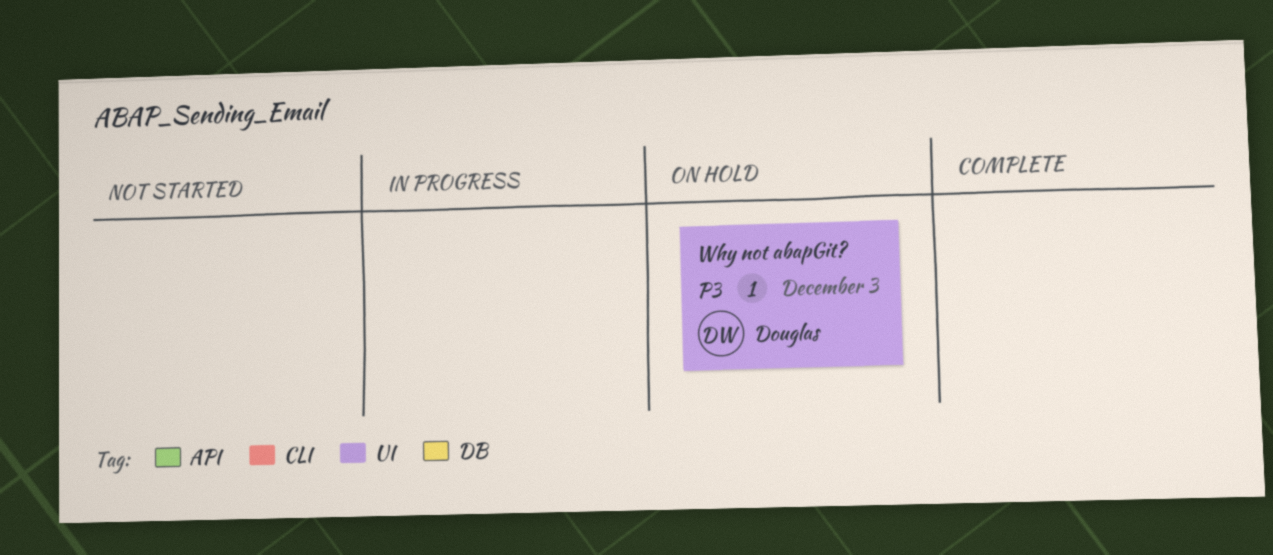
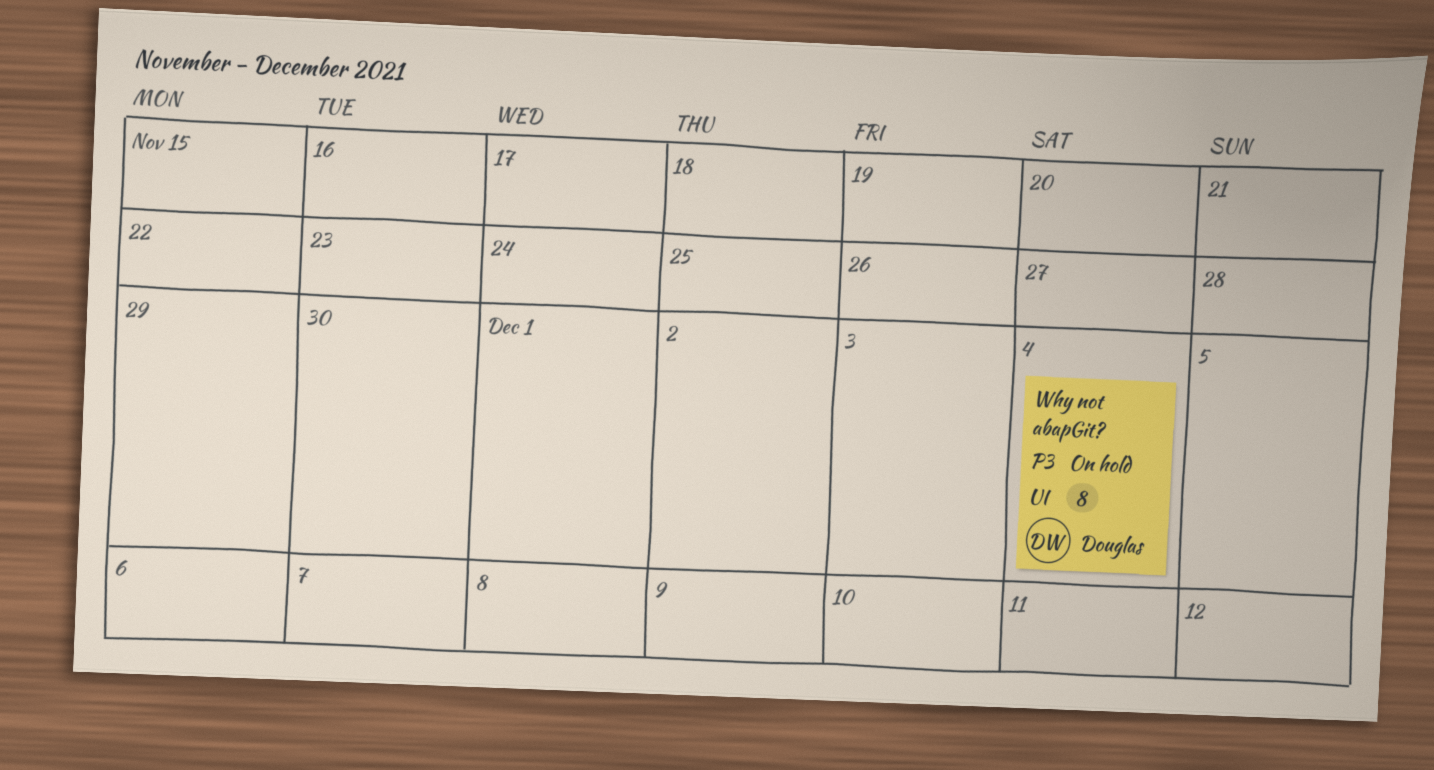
Why not abapGit?, estimate: 1 -> 8
Why not abapGit?, due: Dec 3 -> Dec 4

